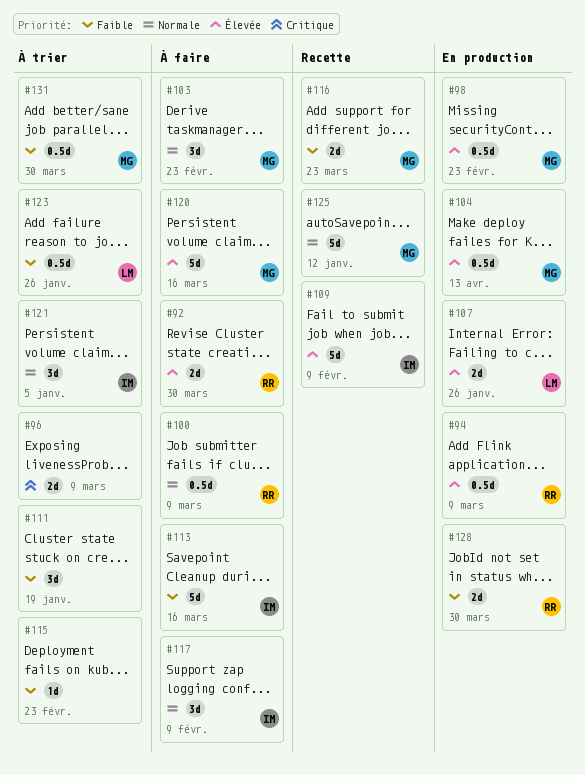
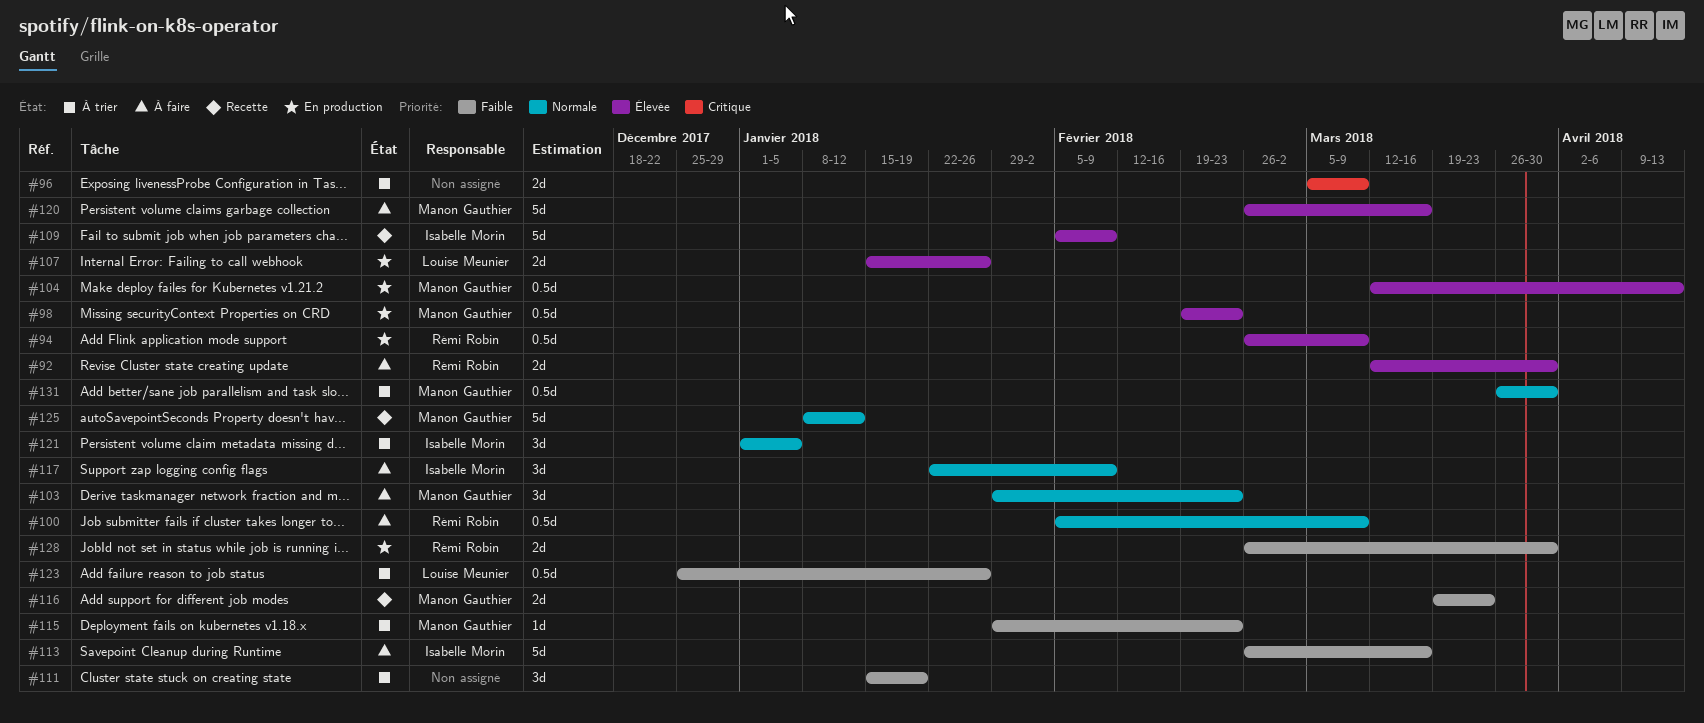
#115, owner: none -> Manon Gauthier
#131, priority: Faible -> Normale

